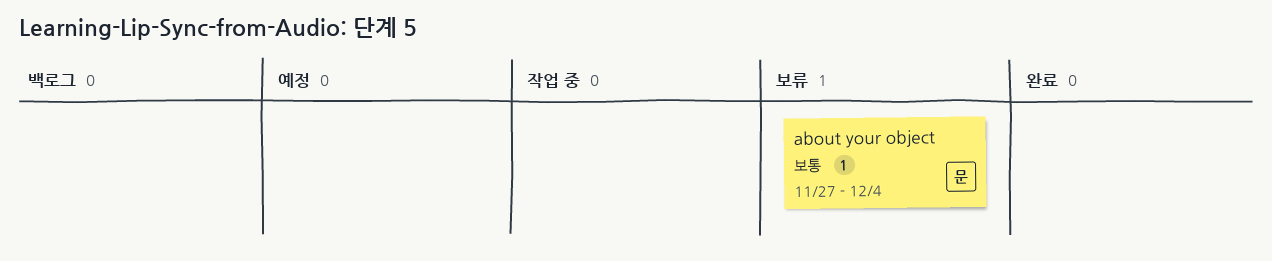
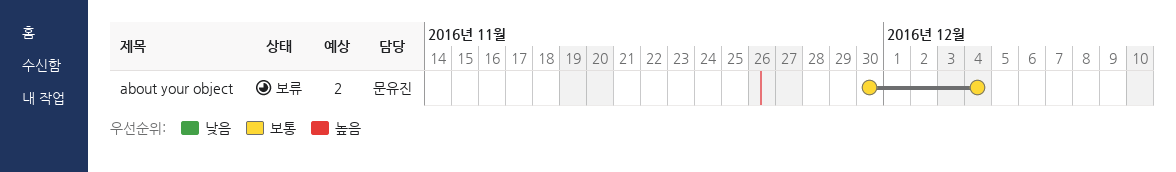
about your object, estimate: 1 -> 2
about your object, start: Nov 27 -> Nov 30

